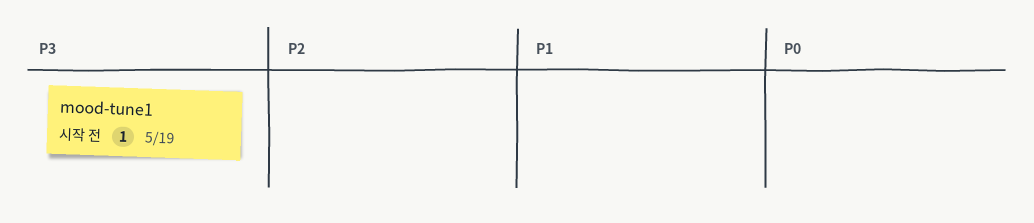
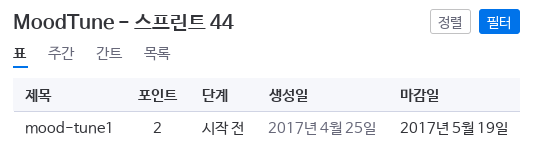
mood-tune1, estimate: 1 -> 2

